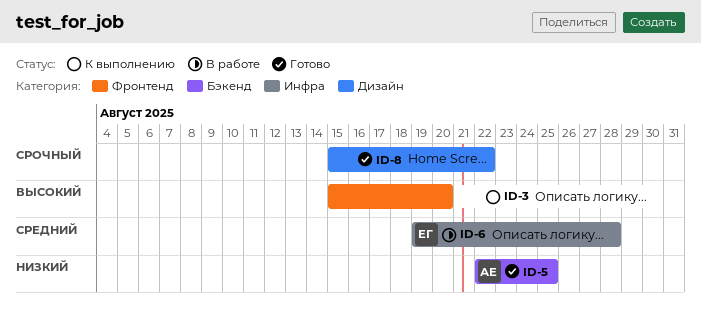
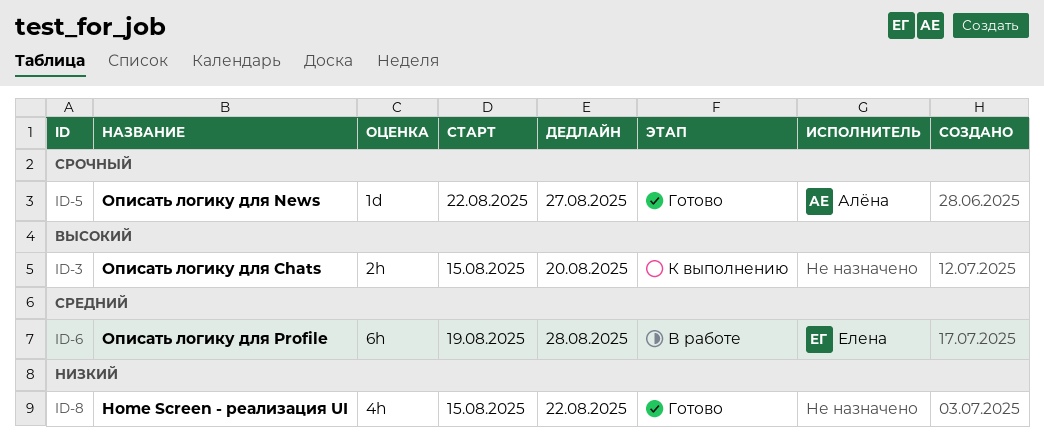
ID-5, priority: Низкий -> Срочный
ID-5, due: Aug 25 -> Aug 27
ID-8, priority: Срочный -> Низкий

